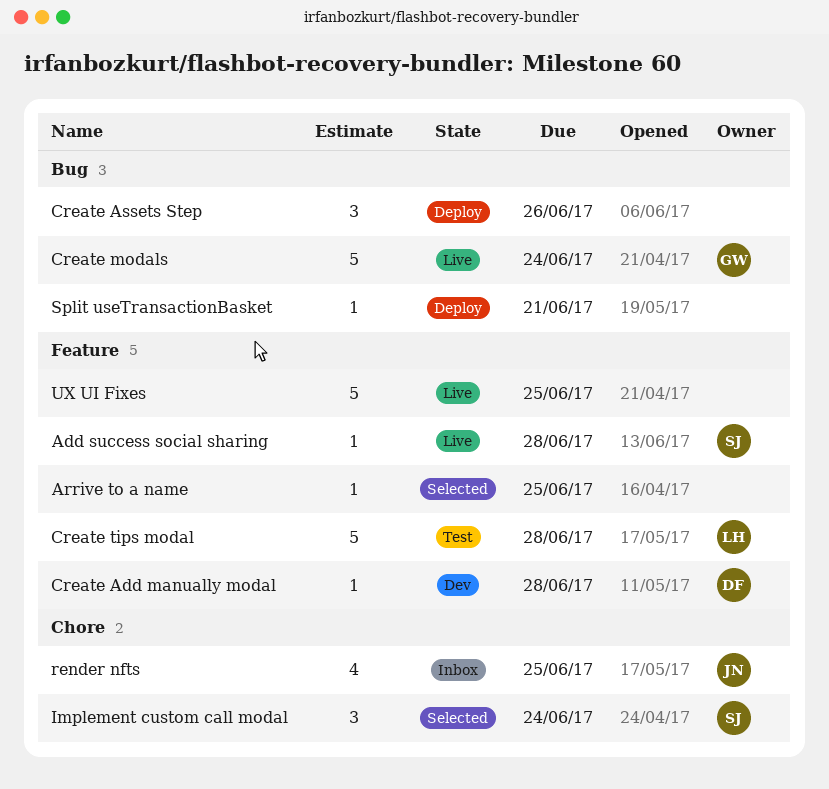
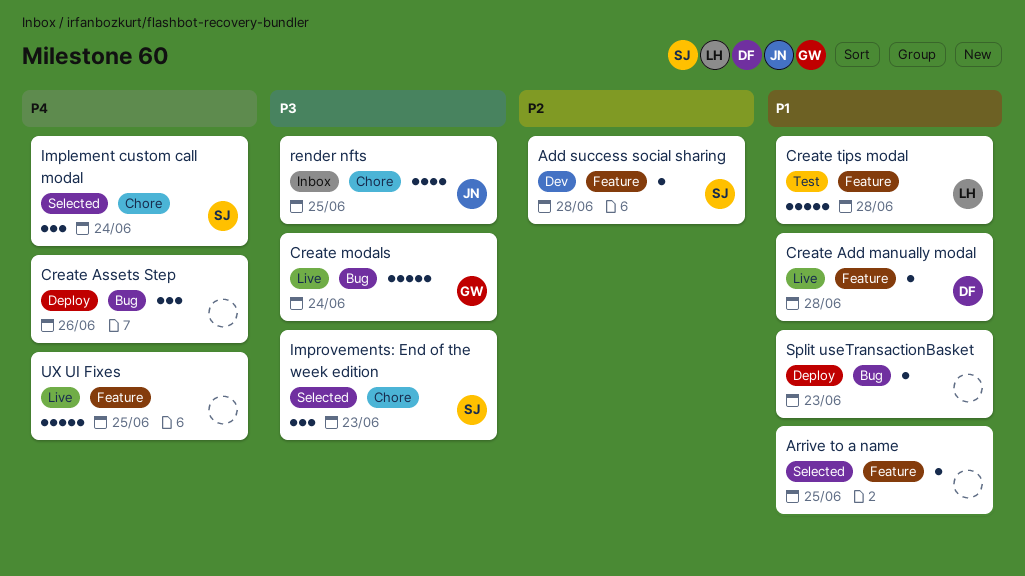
Add success social sharing, status: Live -> Dev
Create Add manually modal, status: Dev -> Live
Improvements: End of the week edition: none -> present
Split useTransactionBasket, due: Jun 21 -> Jun 23

